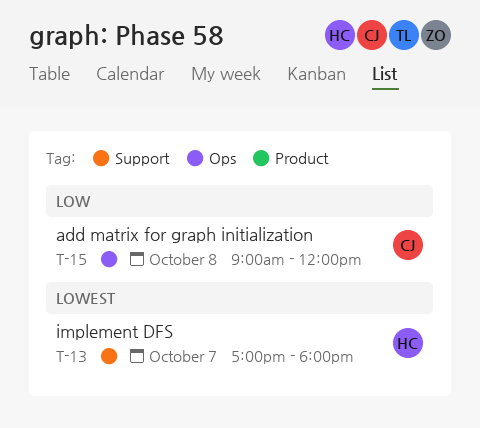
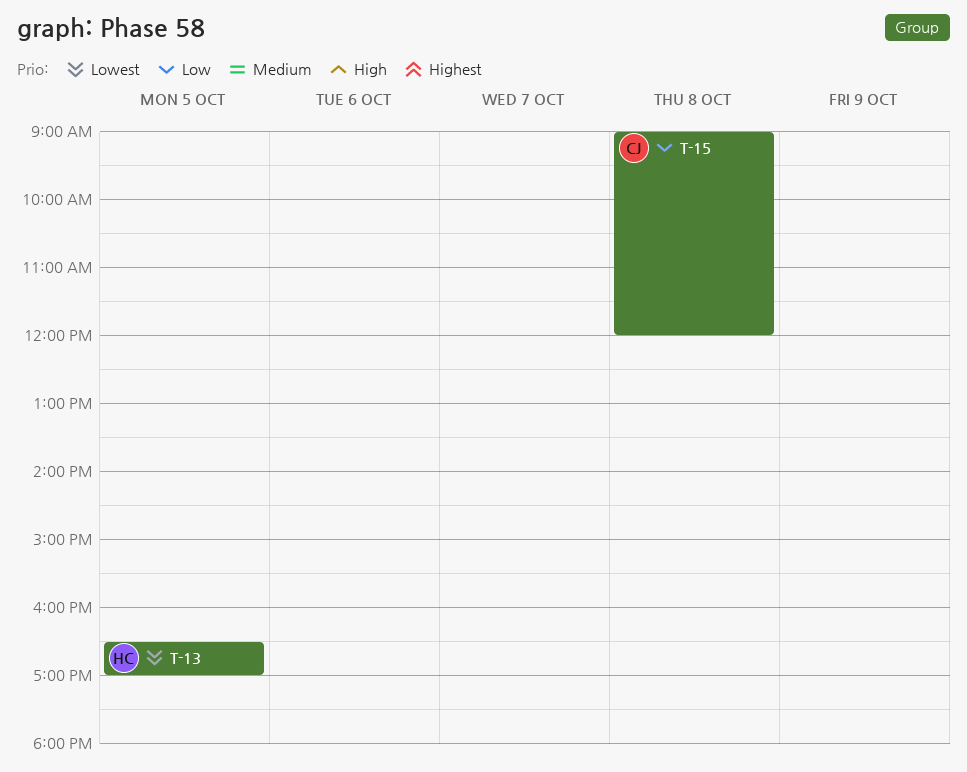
T-13, day: Oct 7 -> Oct 5
T-13, begins: 17:00 -> 16:30
T-13, ends: 18:00 -> 17:00

